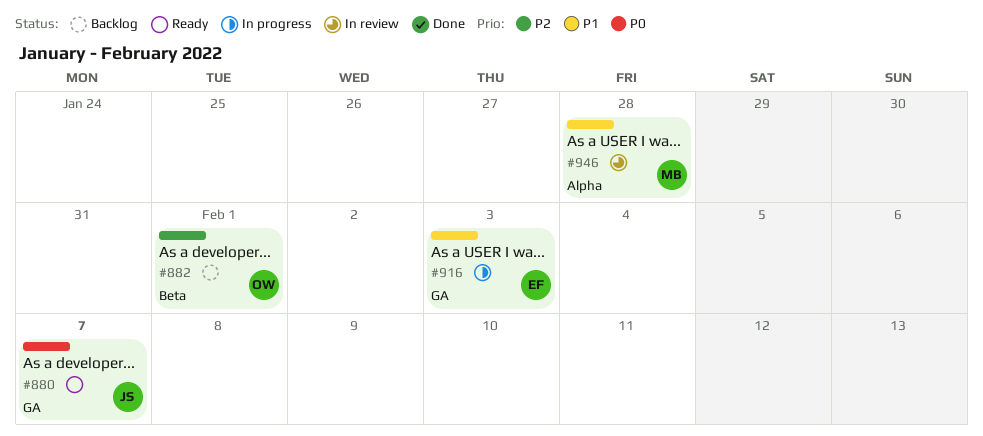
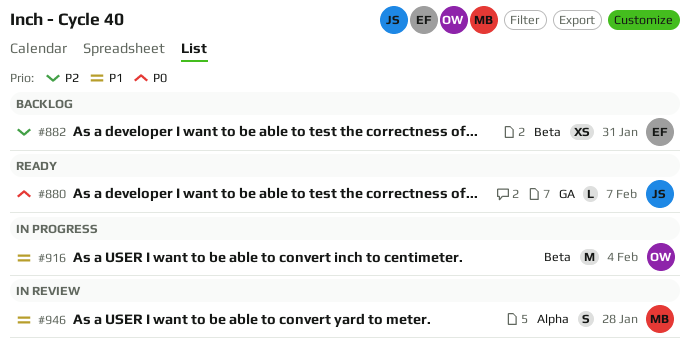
#882, owner: OW -> EF
#882, due: Feb 1 -> Jan 31
#916, owner: EF -> OW
#916, label: GA -> Beta
#916, due: Feb 3 -> Feb 4

